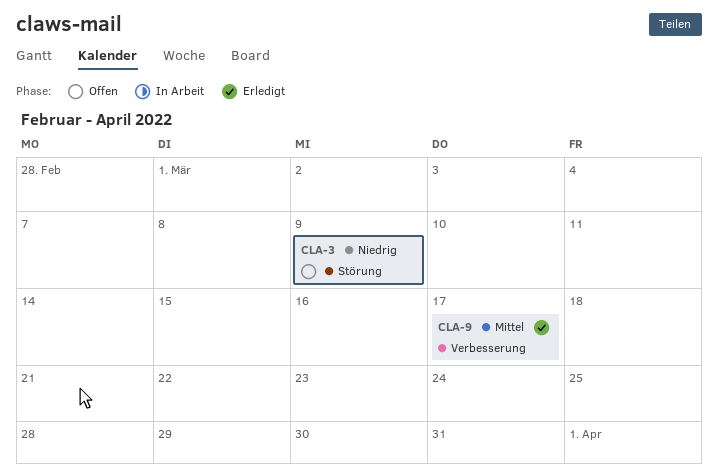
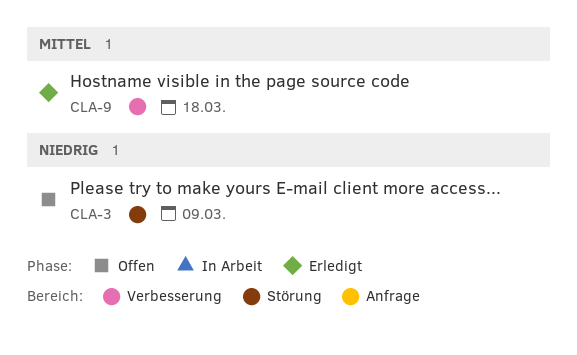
CLA-9, due: Mar 17 -> Mar 18

